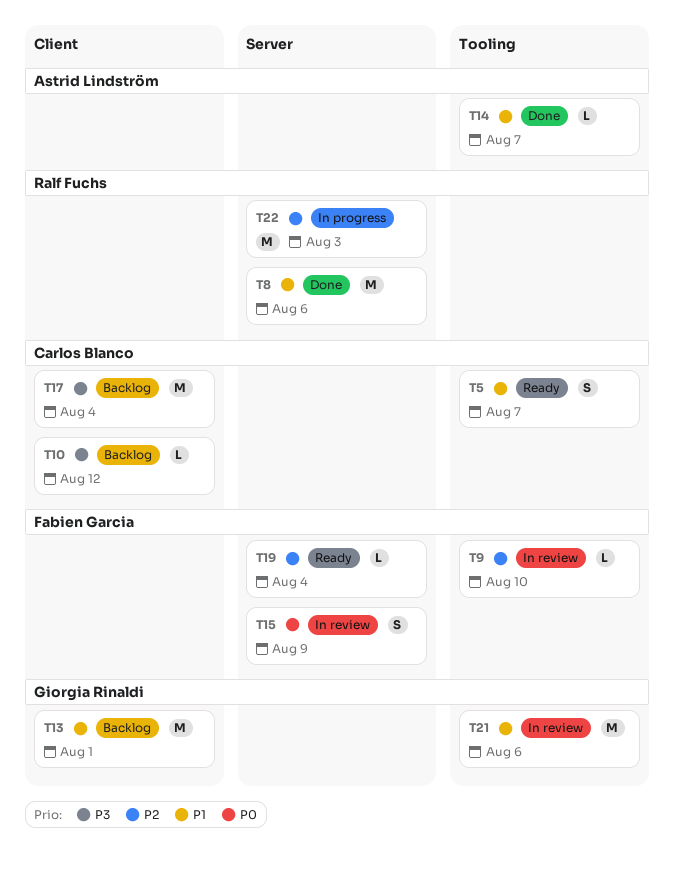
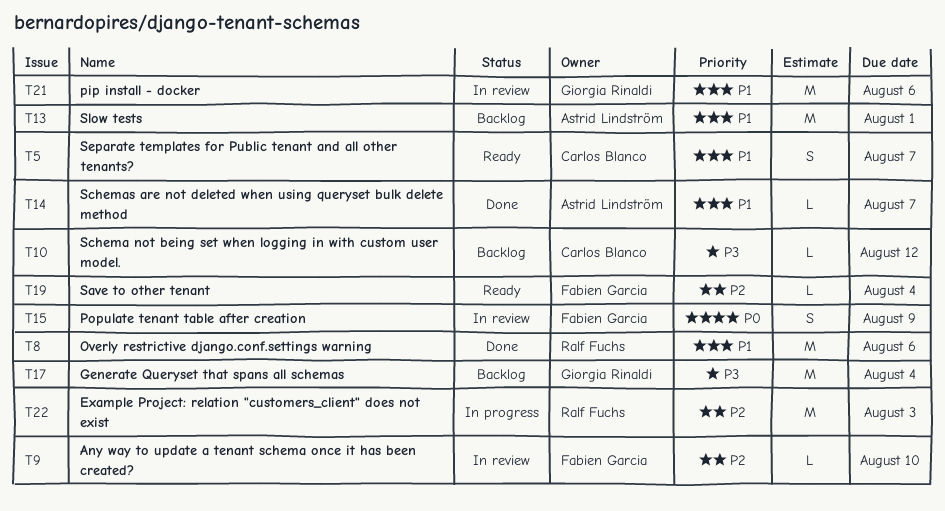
T13, owner: Giorgia Rinaldi -> Astrid Lindström
T17, owner: Carlos Blanco -> Giorgia Rinaldi

